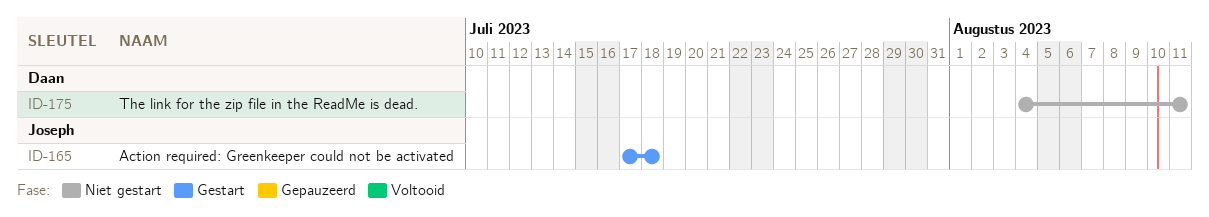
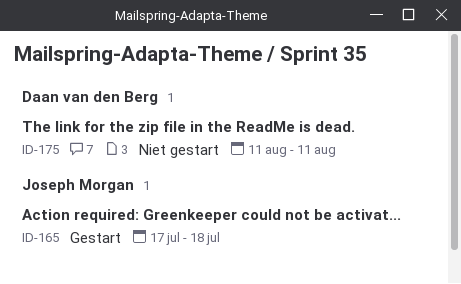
ID-175, start: Aug 4 -> Aug 11

